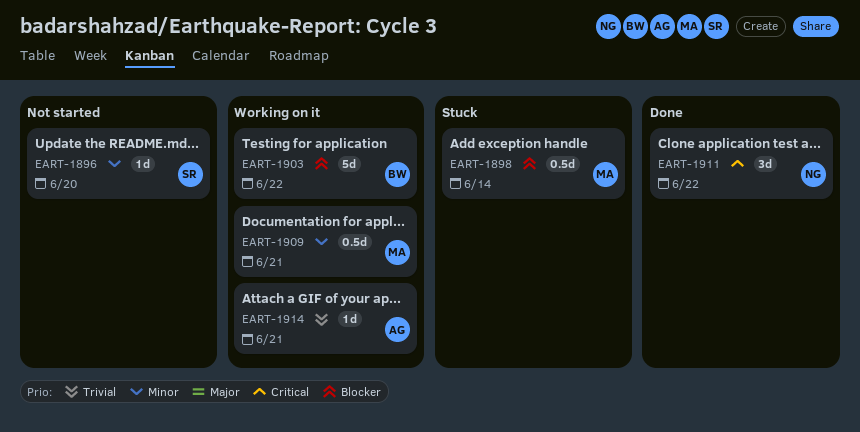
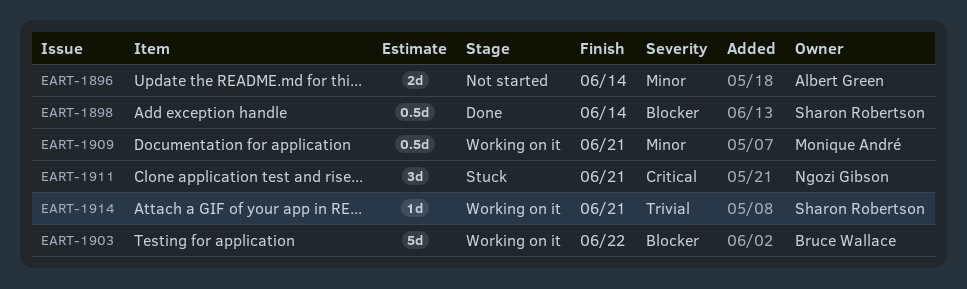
EART-1896, owner: Sharon Robertson -> Albert Green
EART-1896, estimate: 1d -> 2d
EART-1896, due: Jun 20 -> Jun 14
EART-1898, status: Stuck -> Done
EART-1898, owner: Monique André -> Sharon Robertson
EART-1911, status: Done -> Stuck
EART-1911, due: Jun 22 -> Jun 21
EART-1914, owner: Albert Green -> Sharon Robertson

